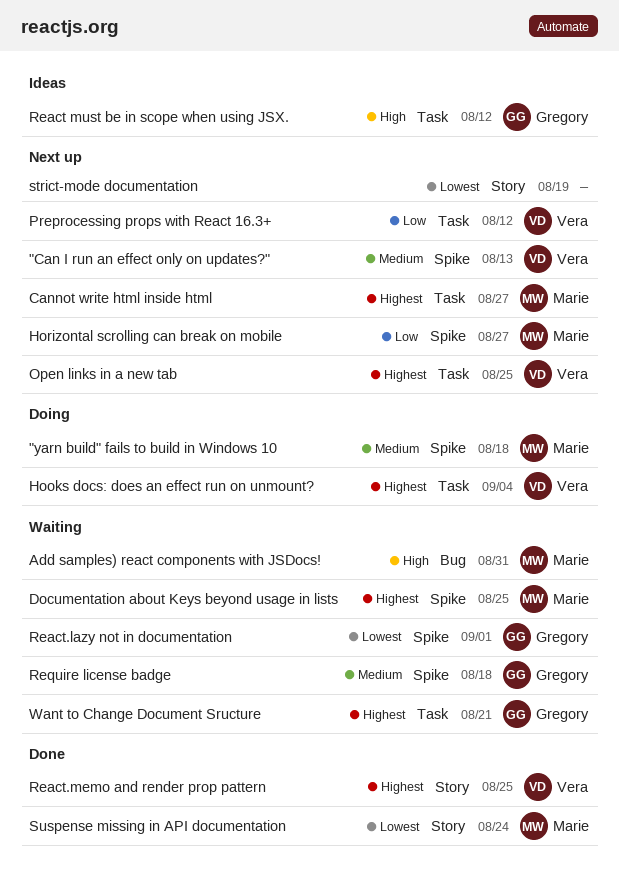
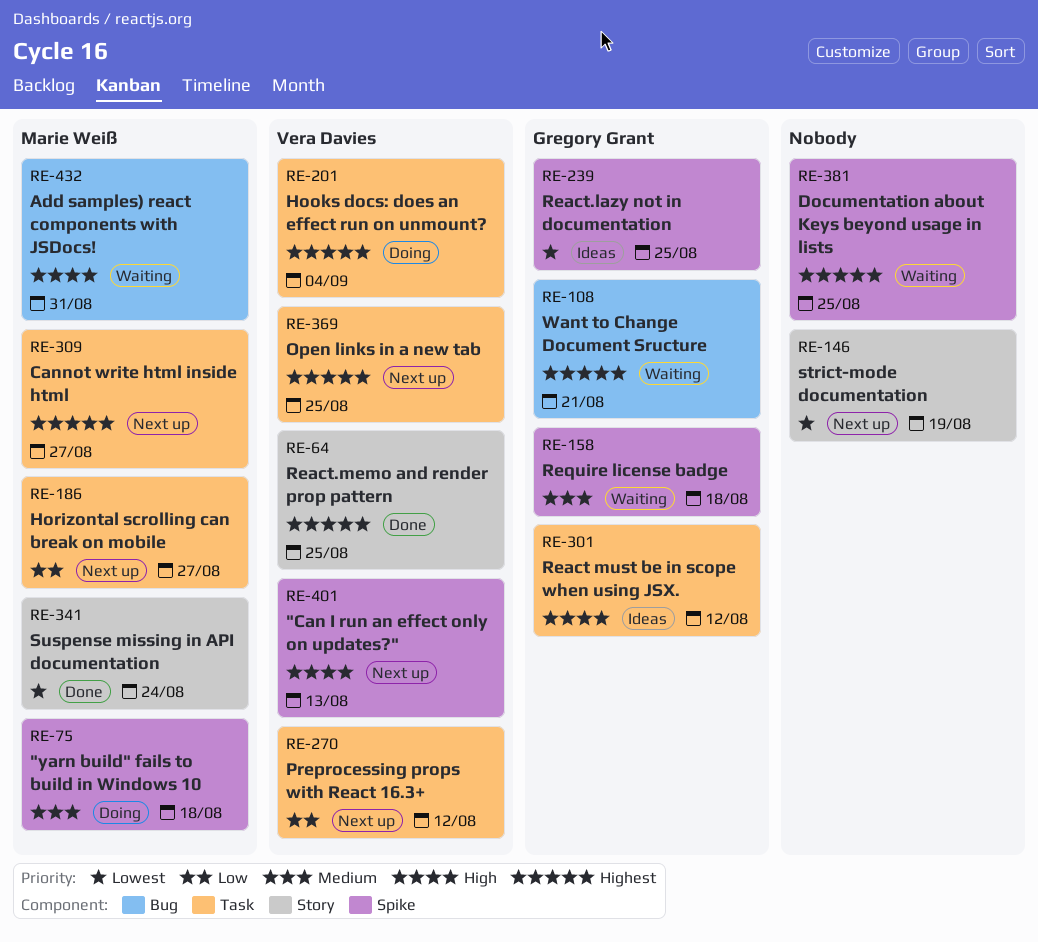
"Can I run an effect only on updates?", priority: Medium -> High
Documentation about Keys beyond usage in lists, owner: Marie Weiß -> none
Horizontal scrolling can break on mobile, label: Spike -> Task
React.lazy not in documentation, status: Waiting -> Ideas
React.lazy not in documentation, due: Sep 1 -> Aug 25
Want to Change Document Sructure, label: Task -> Bug

